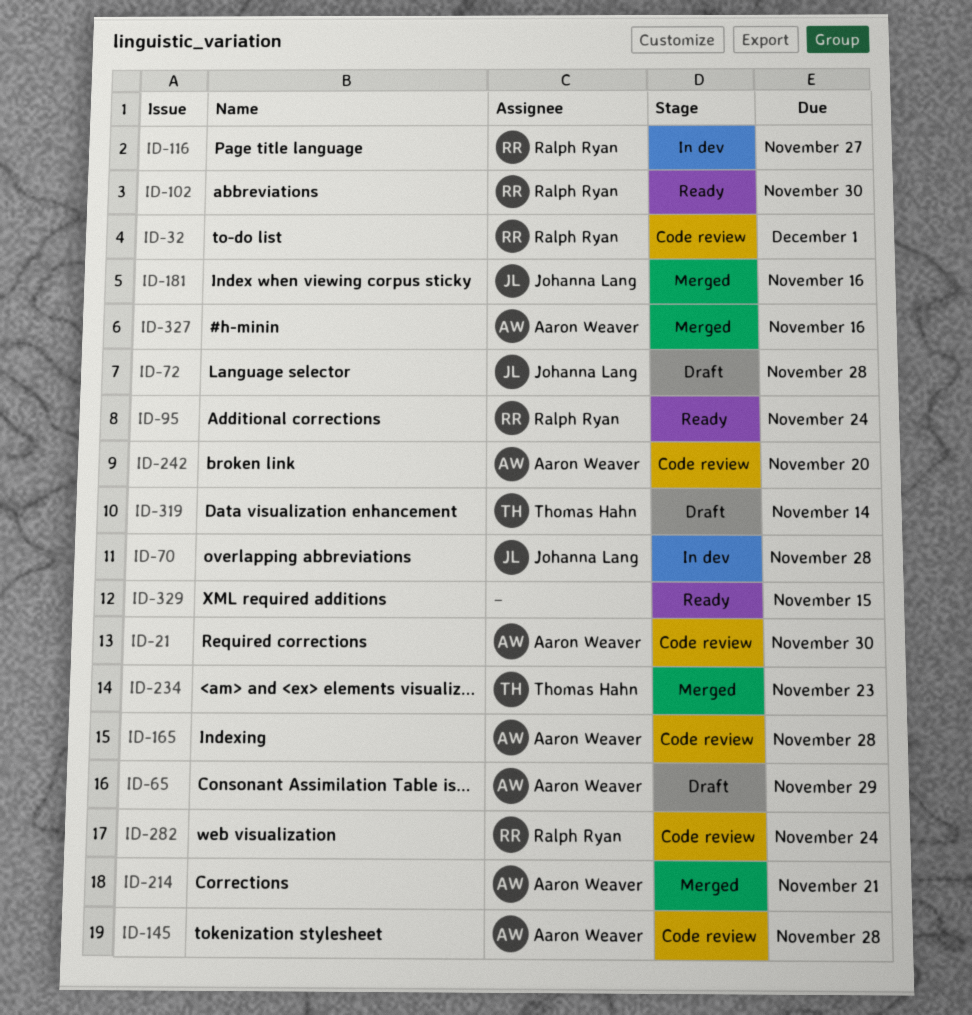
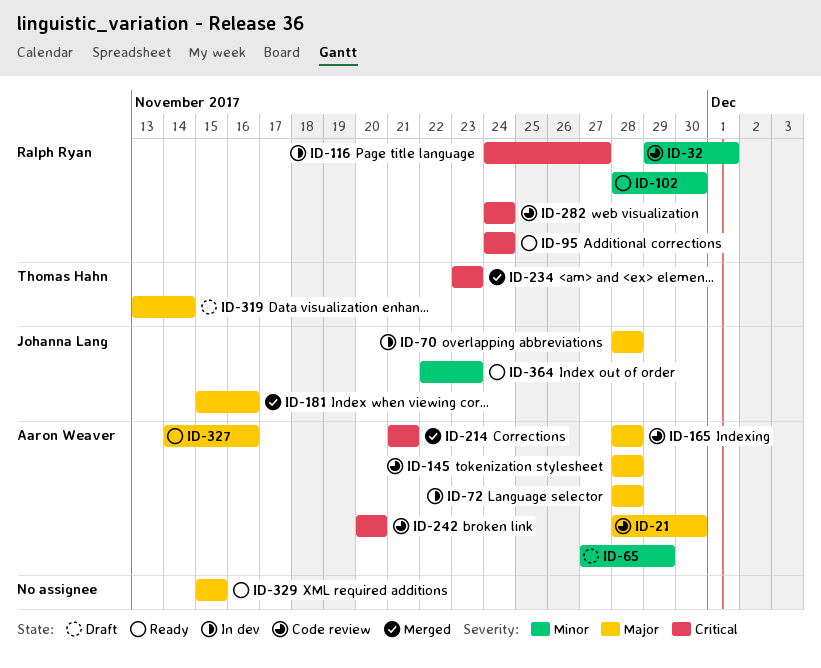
ID-72, status: Draft -> In dev
ID-72, owner: Johanna Lang -> Aaron Weaver
ID-327, status: Merged -> Ready
ID-364: none -> present

